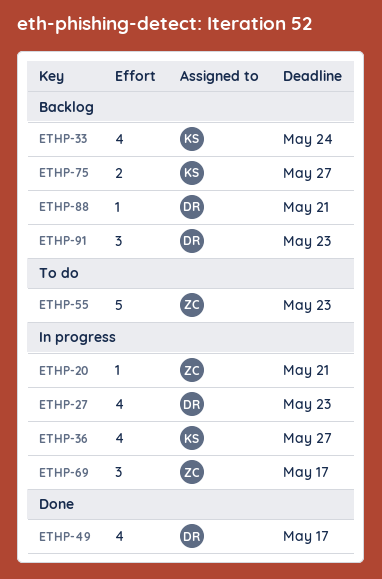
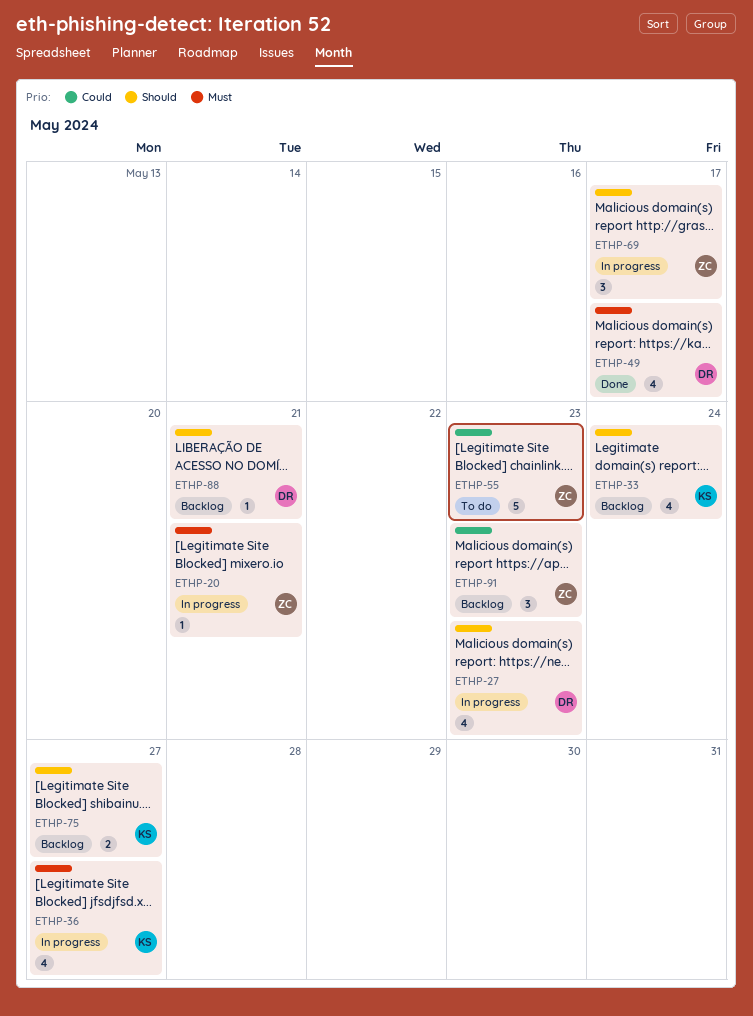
ETHP-91, owner: DR -> ZC

